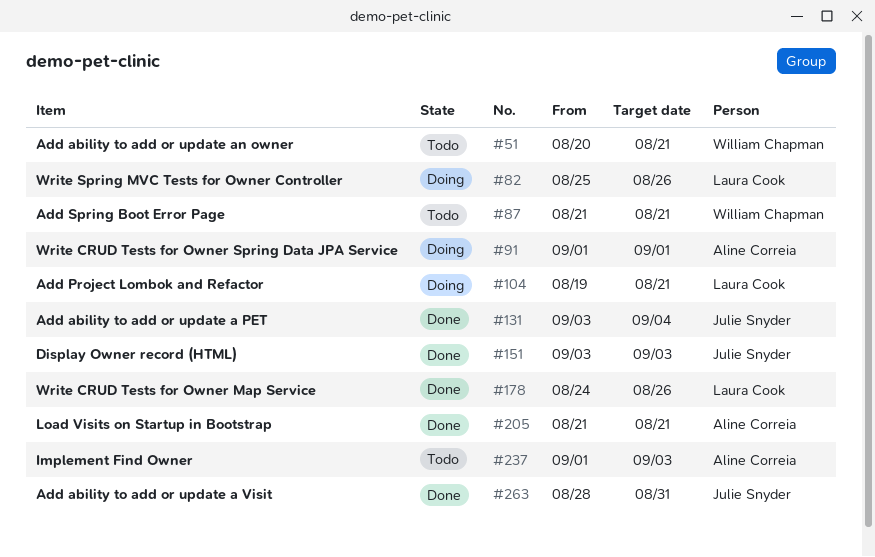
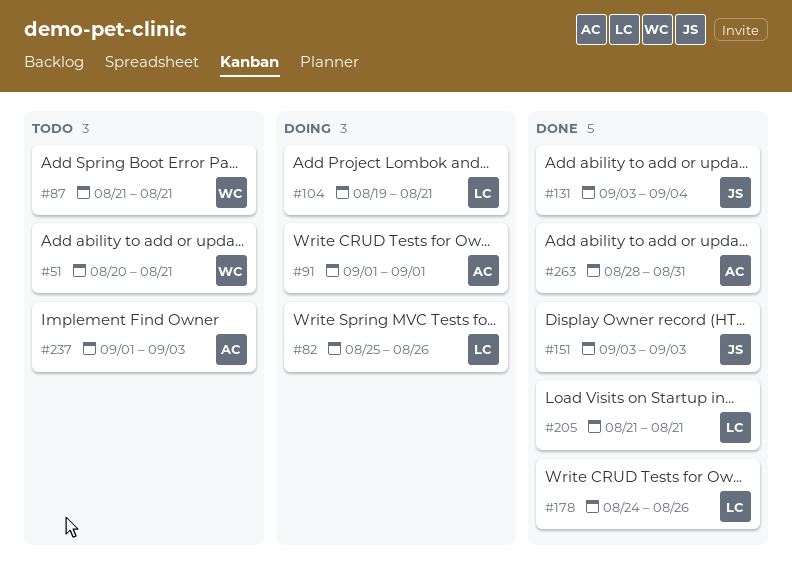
#205, owner: Aline Correia -> Laura Cook
#263, owner: Julie Snyder -> Aline Correia

